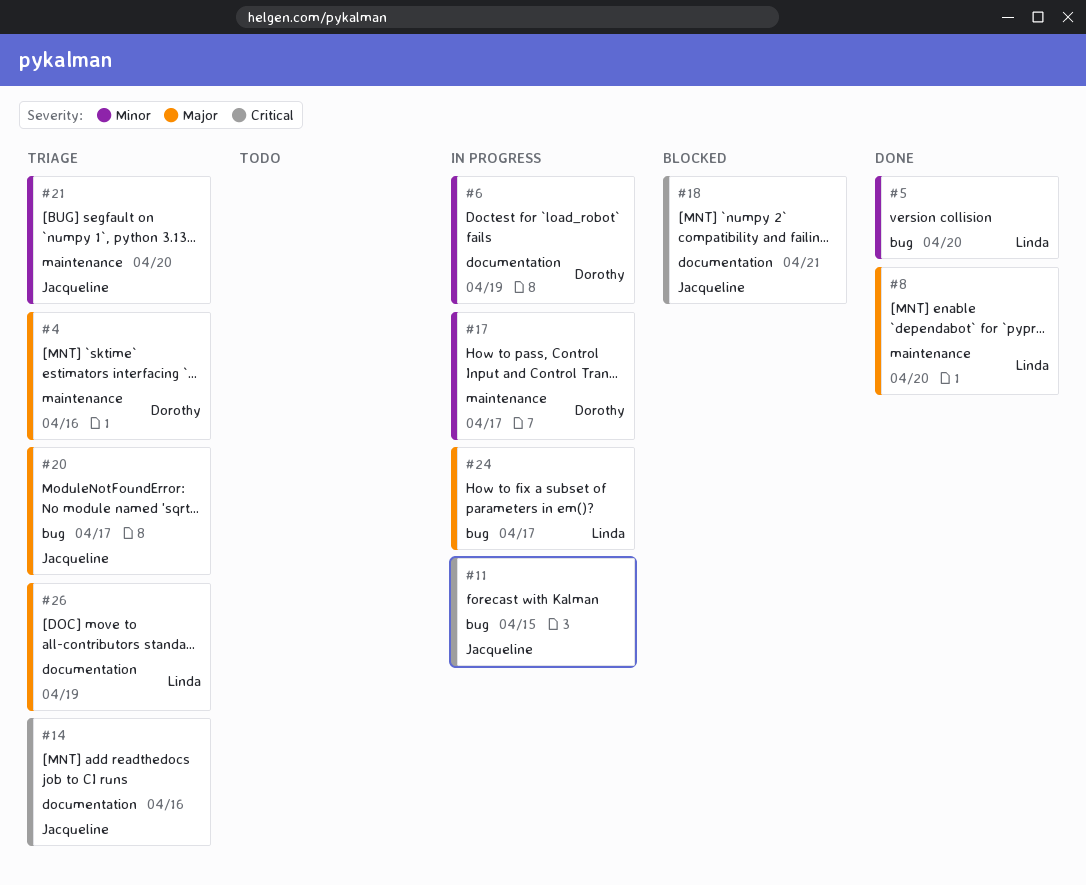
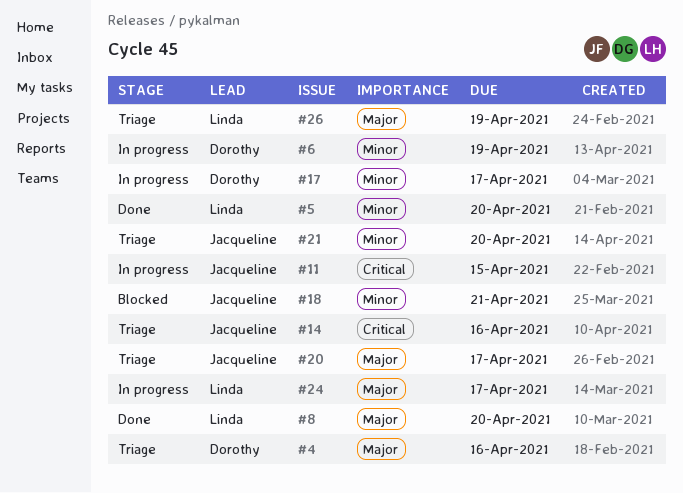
#18, priority: Critical -> Minor

